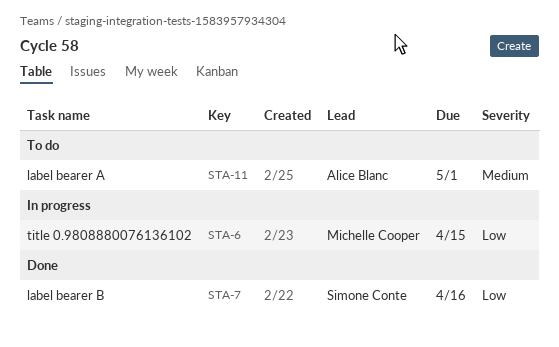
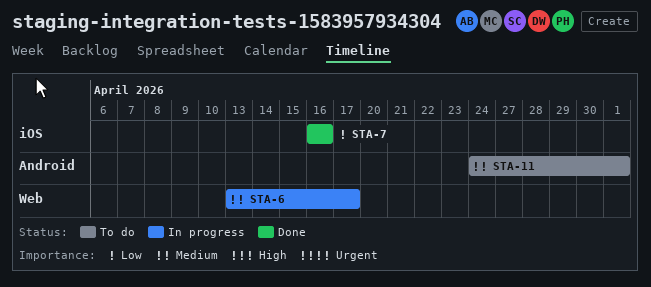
STA-6, priority: Low -> Medium
STA-6, due: Apr 15 -> Apr 17

